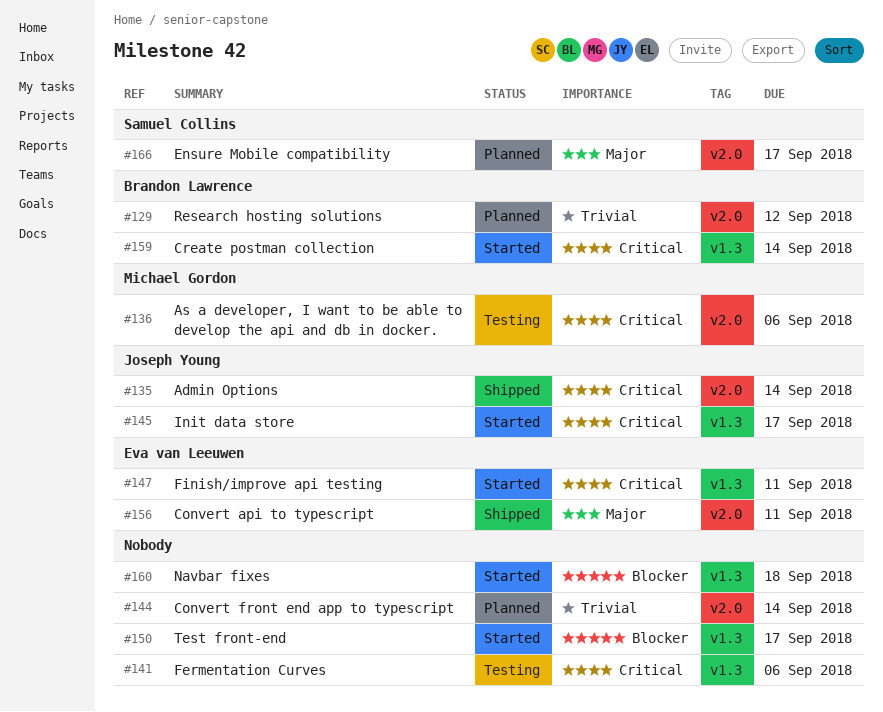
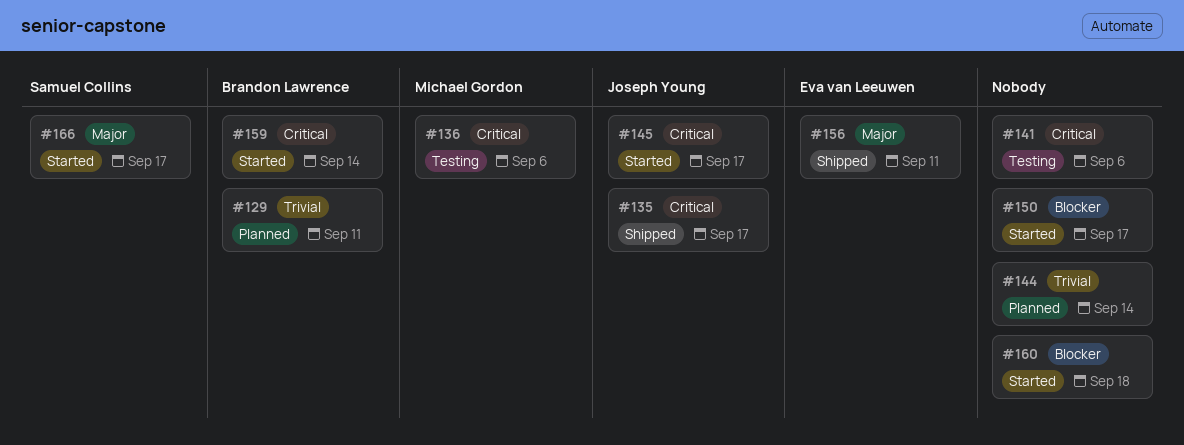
#129, due: Sep 12 -> Sep 11
#135, due: Sep 14 -> Sep 17
#147: present -> none
#166, status: Planned -> Started

